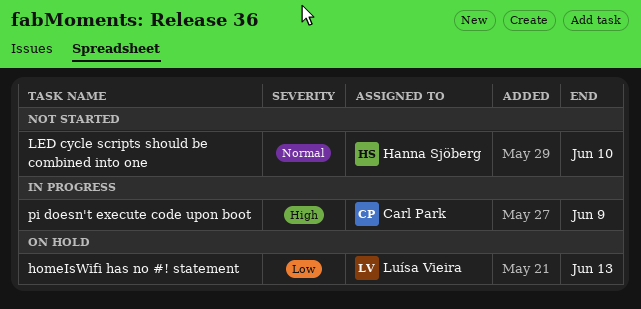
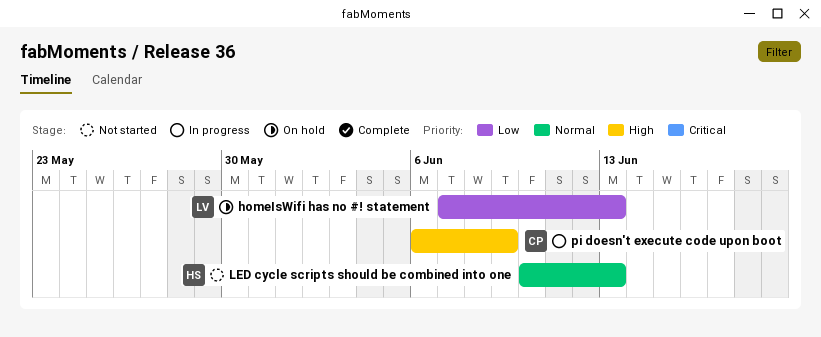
LED cycle scripts should be combined into one, due: Jun 10 -> Jun 13

